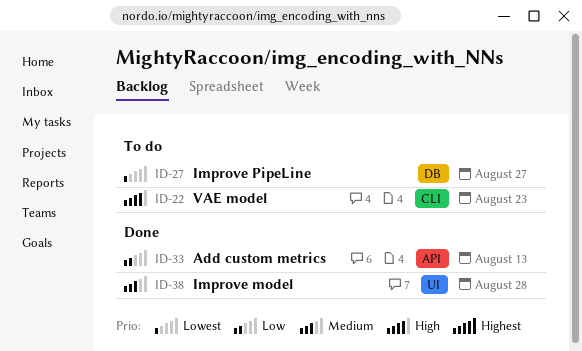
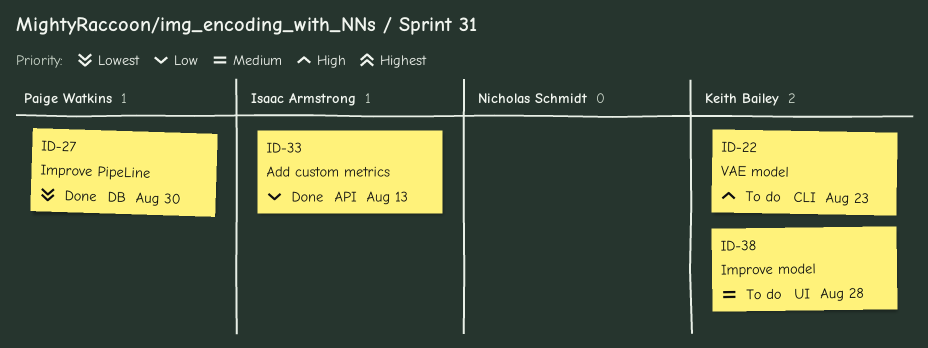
ID-27, status: To do -> Done
ID-27, due: Aug 27 -> Aug 30
ID-38, status: Done -> To do

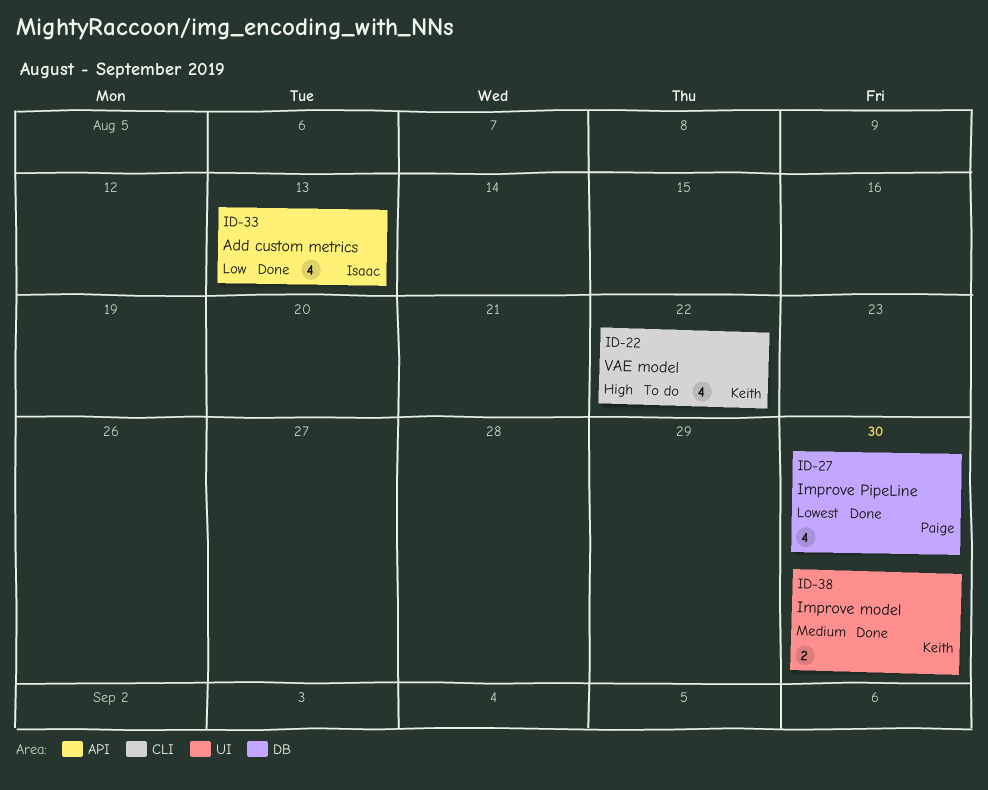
ID-22, due: Aug 23 -> Aug 22
ID-38, status: To do -> Done
ID-38, due: Aug 28 -> Aug 30

